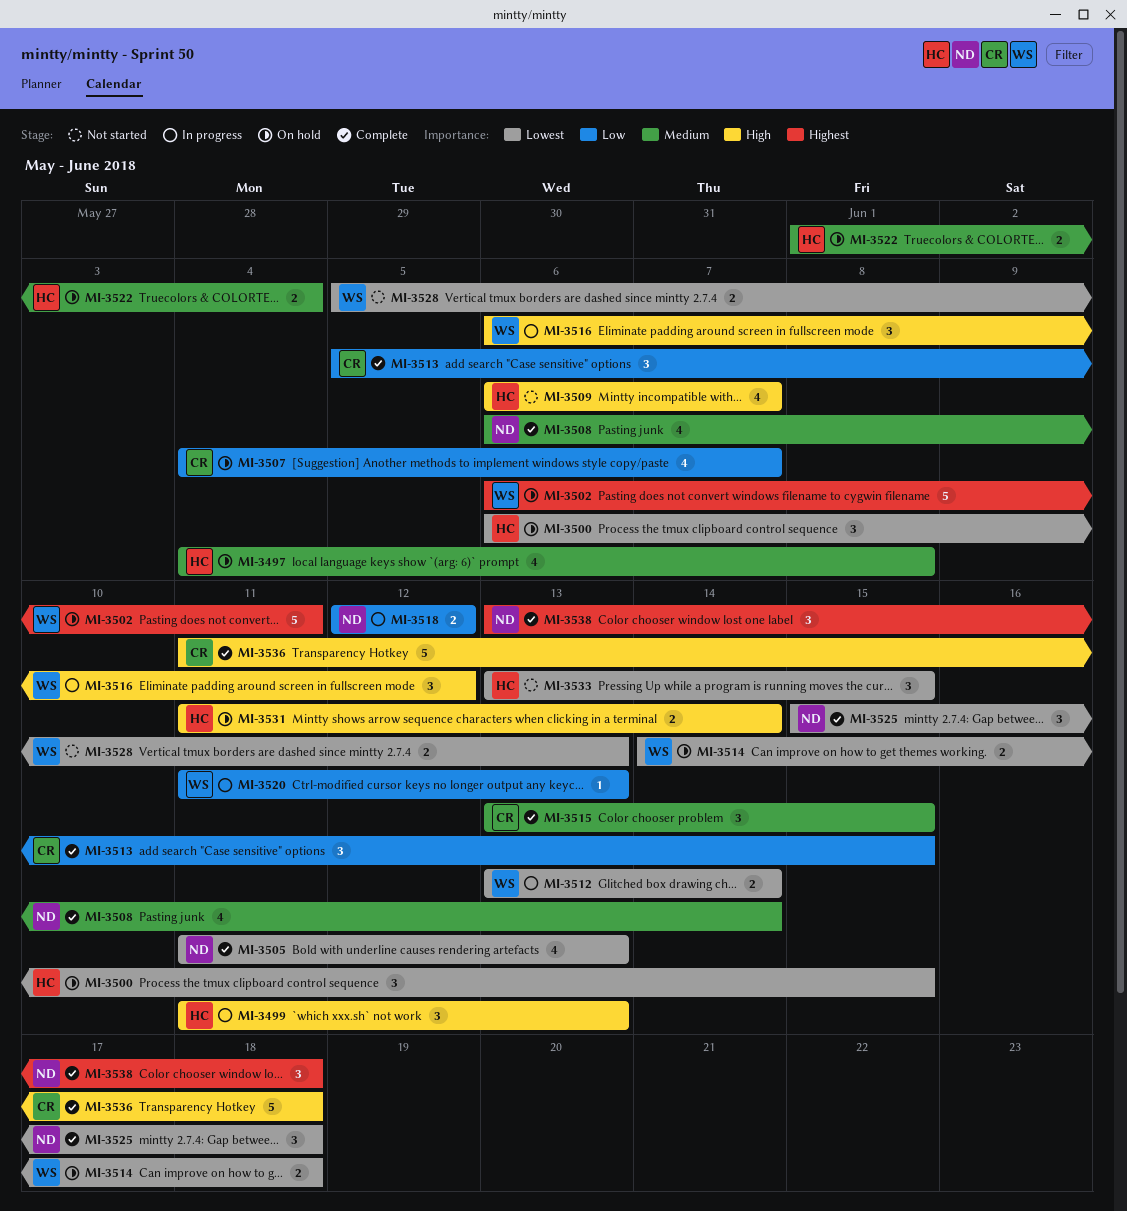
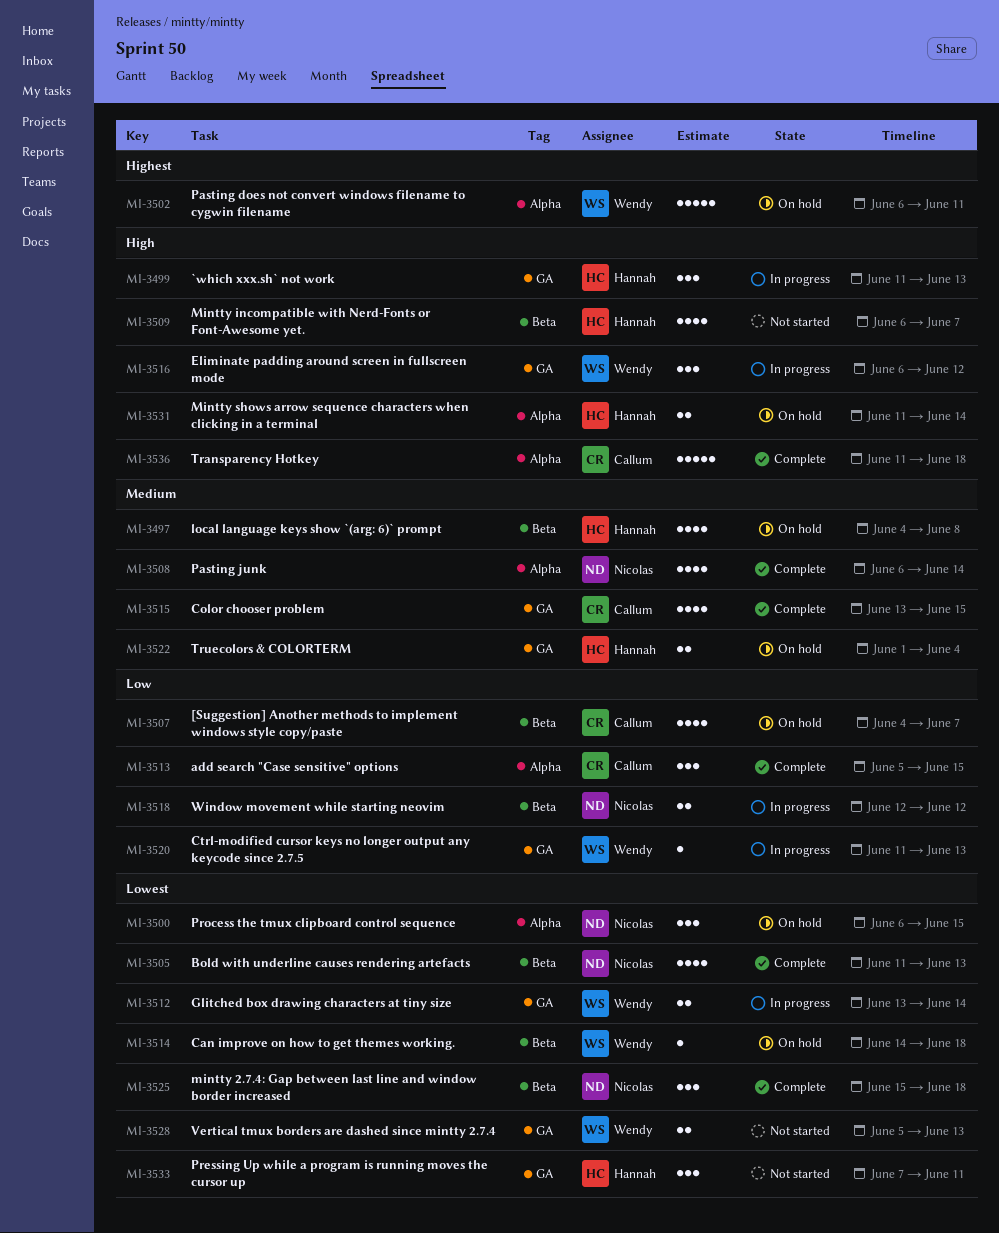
MI-3500, owner: Hannah -> Nicolas
MI-3514, estimate: 2 -> 1
MI-3515, estimate: 3 -> 4
MI-3533, start: Jun 13 -> Jun 7
MI-3533, due: Jun 15 -> Jun 11
MI-3538: present -> none

